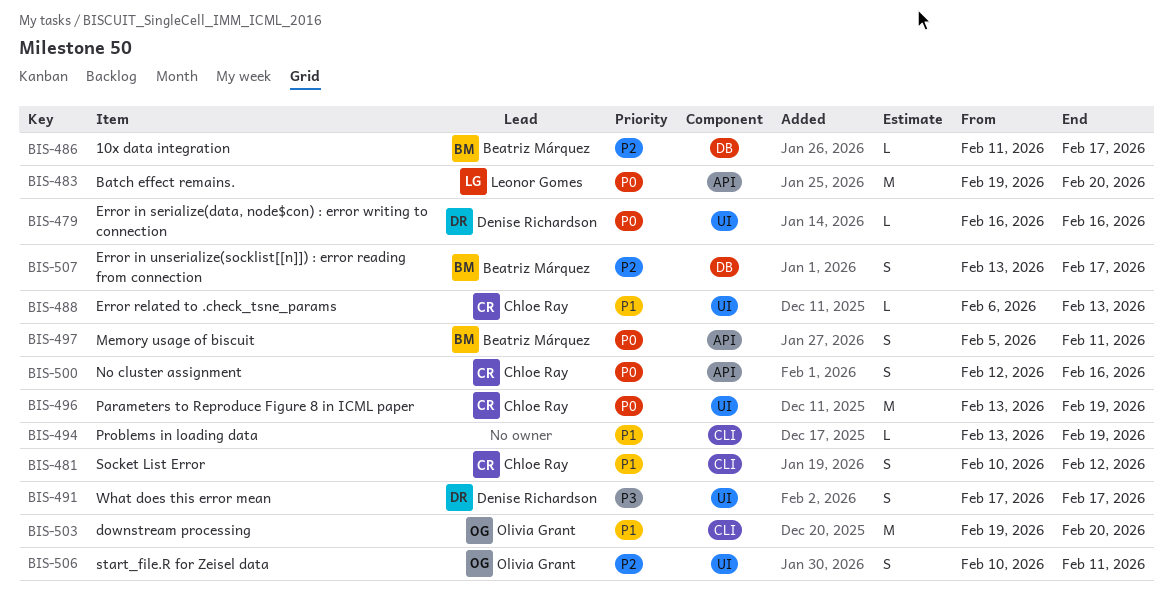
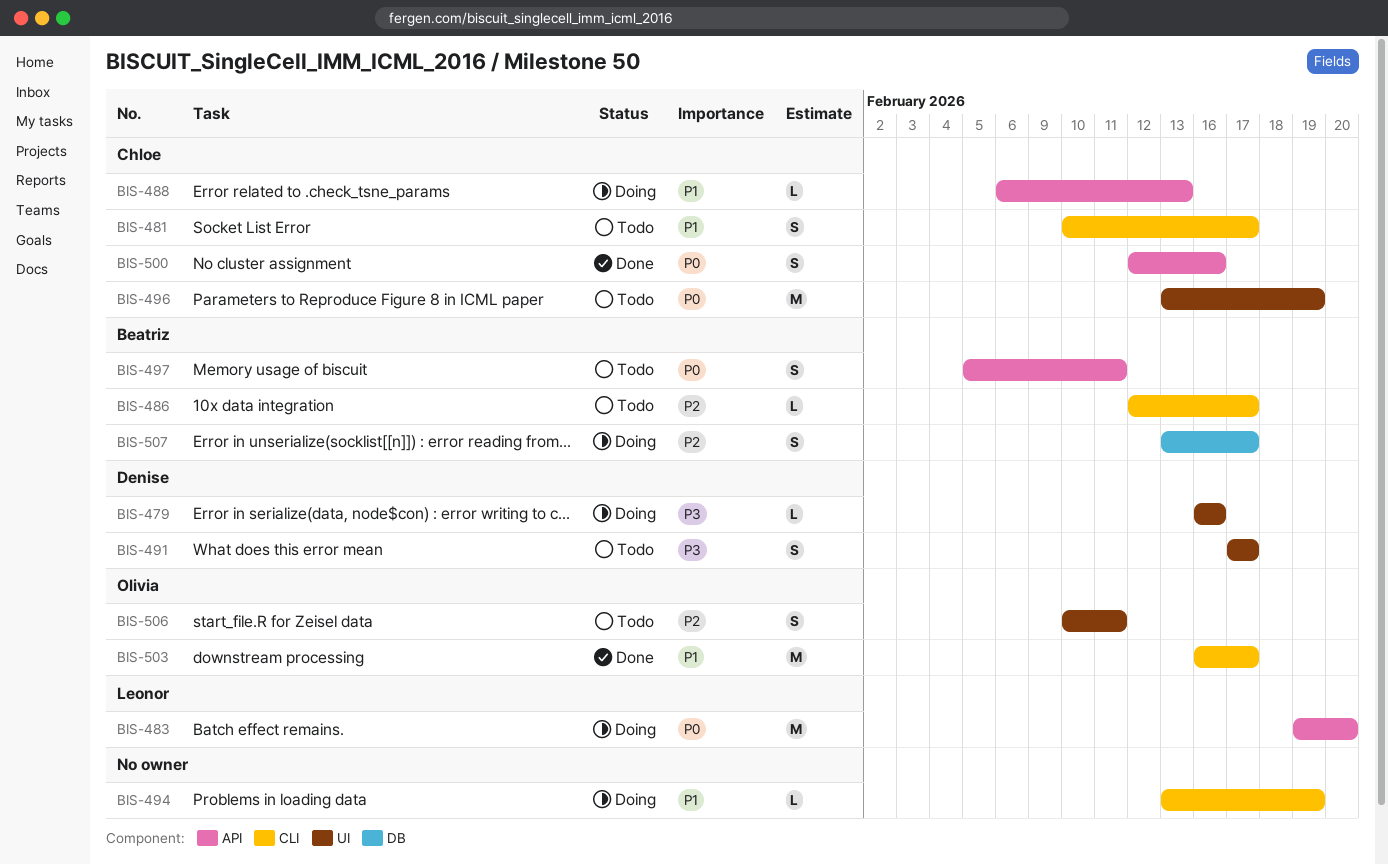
BIS-479, priority: P0 -> P3
BIS-481, due: Feb 12 -> Feb 17
BIS-486, label: DB -> CLI
BIS-486, start: Feb 11 -> Feb 12
BIS-488, label: UI -> API
BIS-503, start: Feb 19 -> Feb 16
BIS-503, due: Feb 20 -> Feb 17

